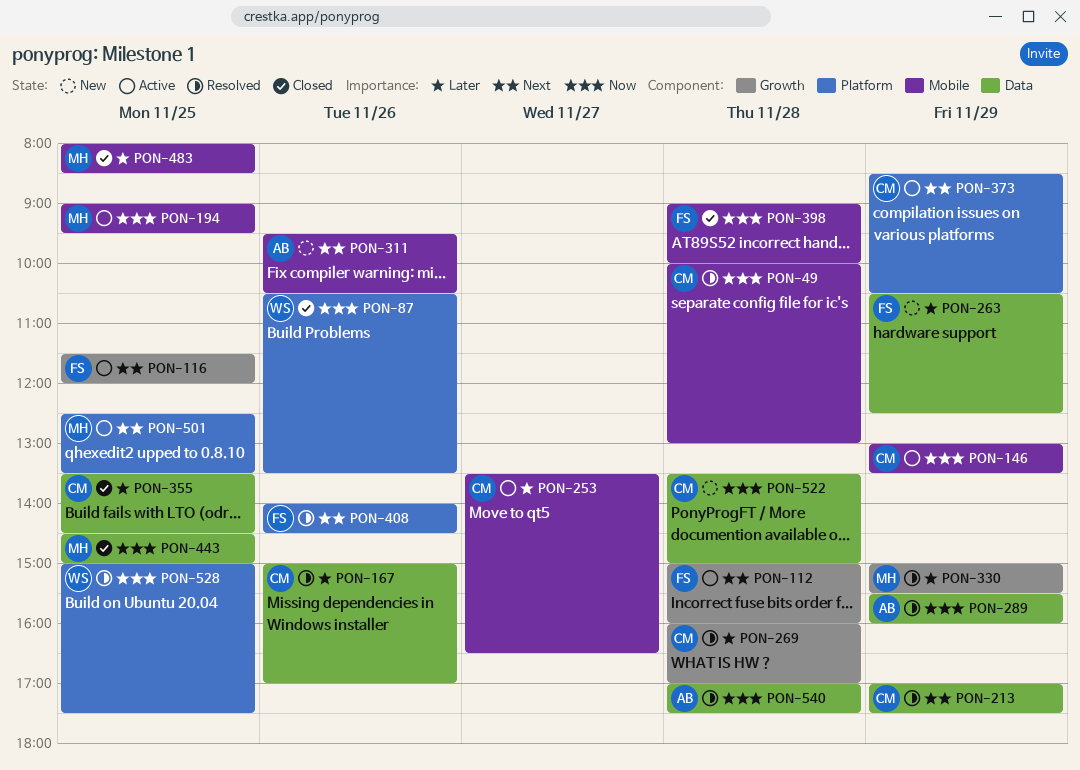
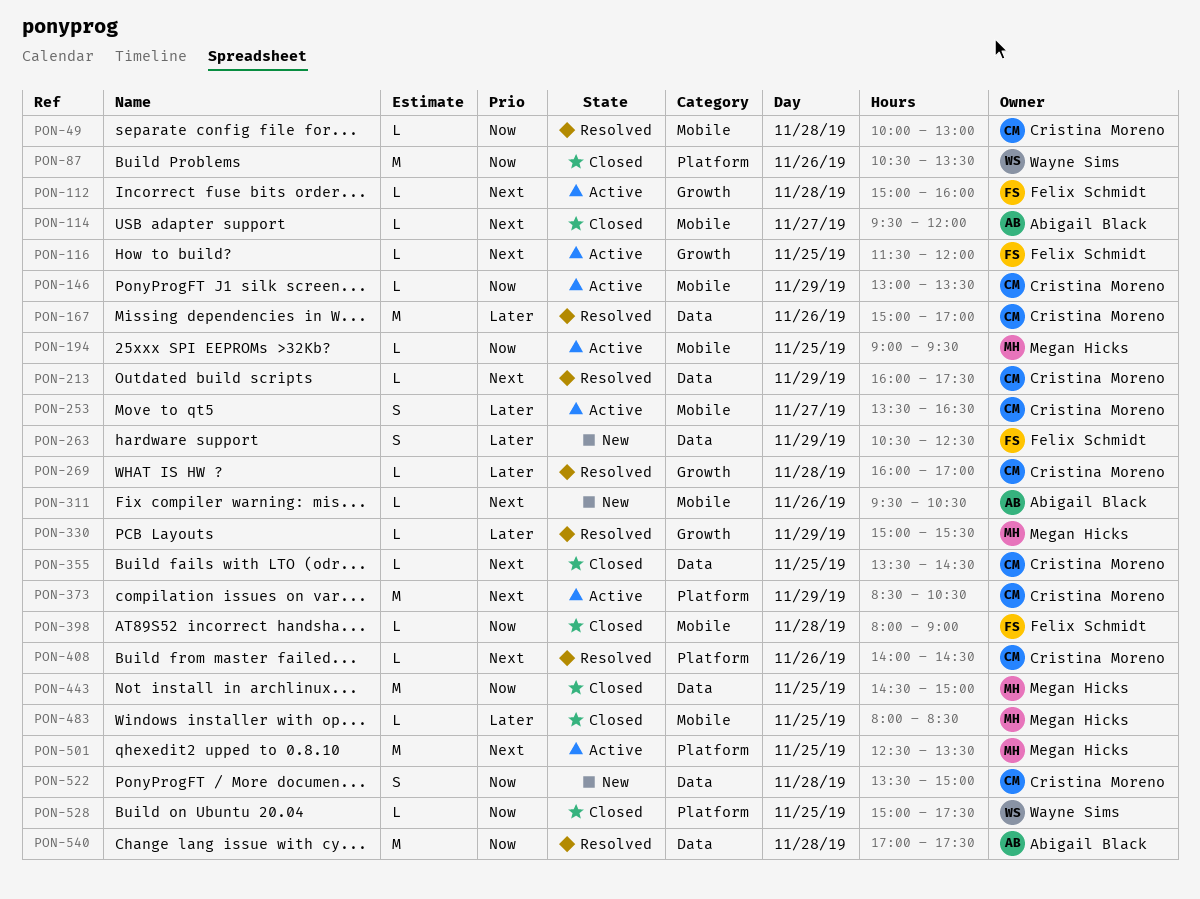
PON-114: none -> present
PON-213, begins: 17:00 -> 16:00
PON-289: present -> none
PON-355, priority: Later -> Next
PON-398, begins: 09:00 -> 08:00
PON-398, ends: 10:00 -> 09:00
PON-408, owner: Felix Schmidt -> Cristina Moreno
PON-528, status: Resolved -> Closed

